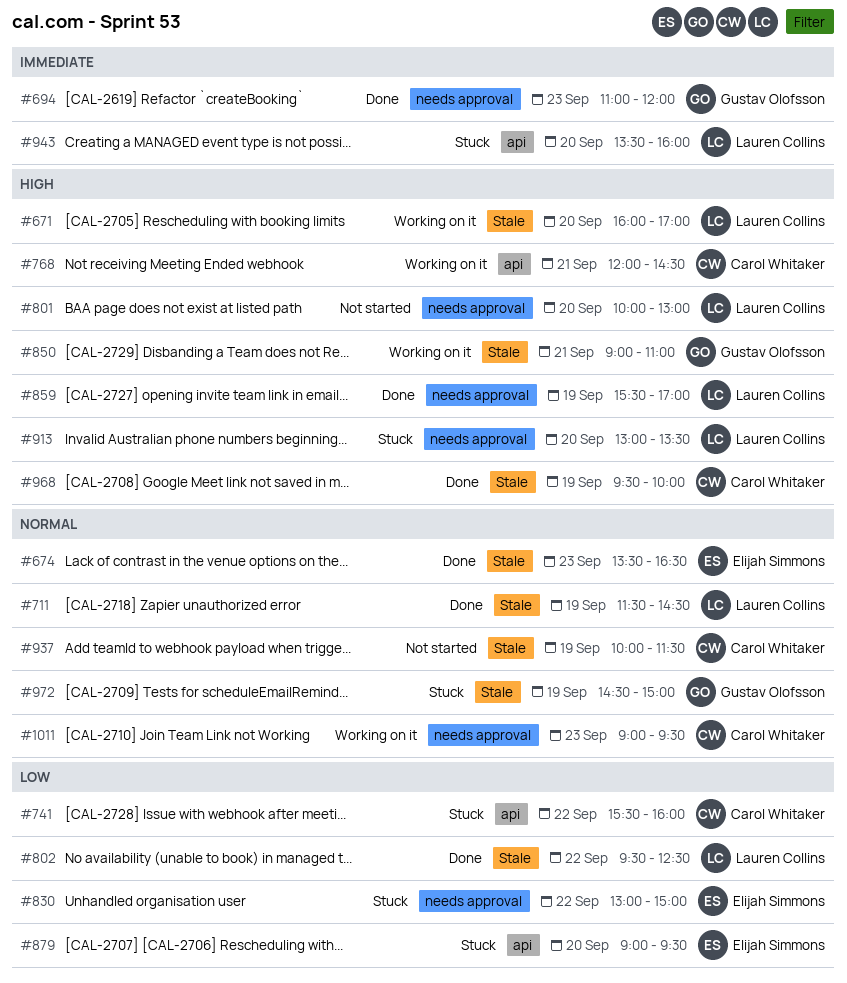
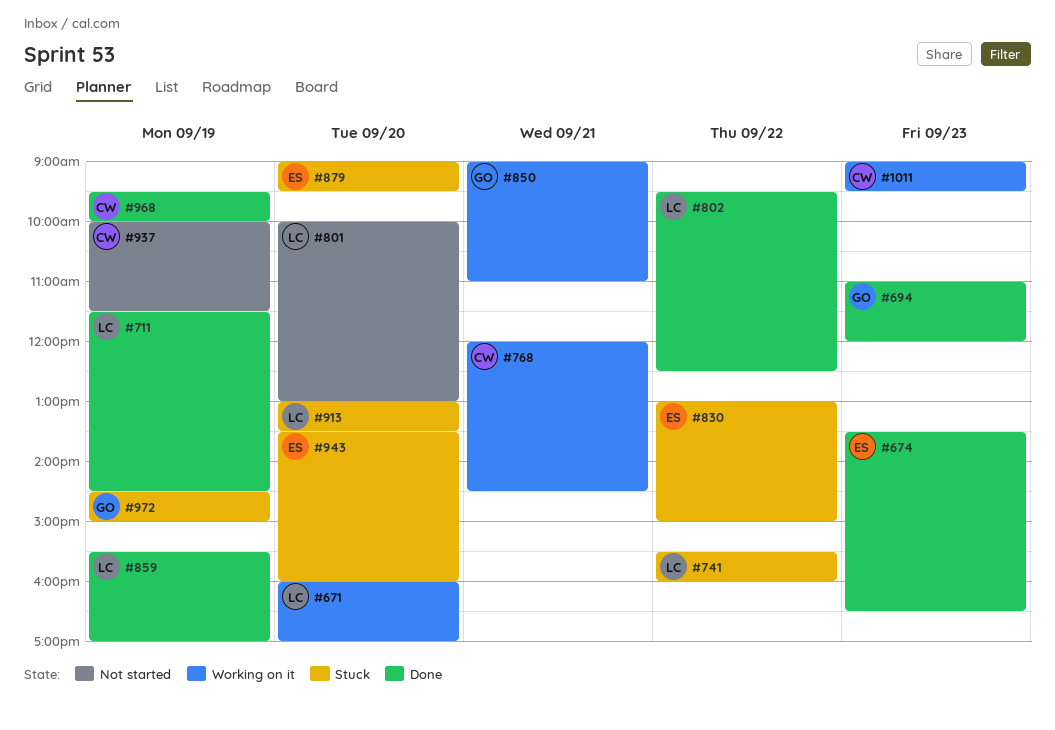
#741, owner: Carol Whitaker -> Lauren Collins
#943, owner: Lauren Collins -> Elijah Simmons

